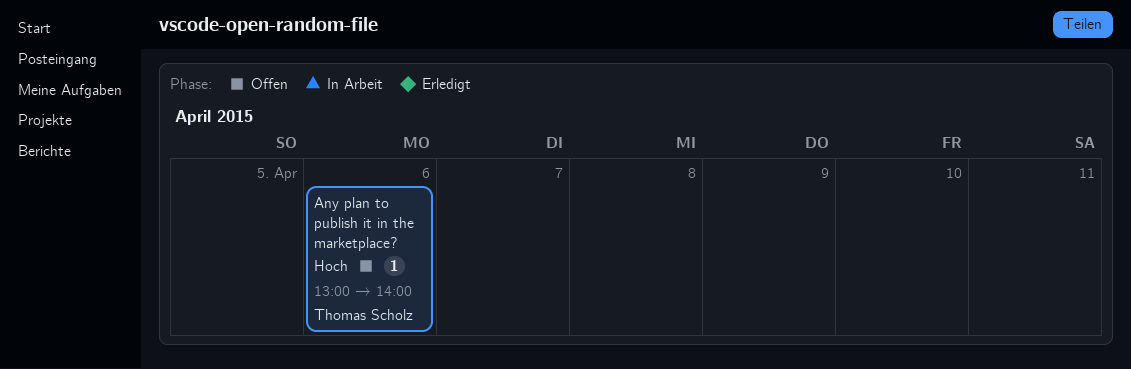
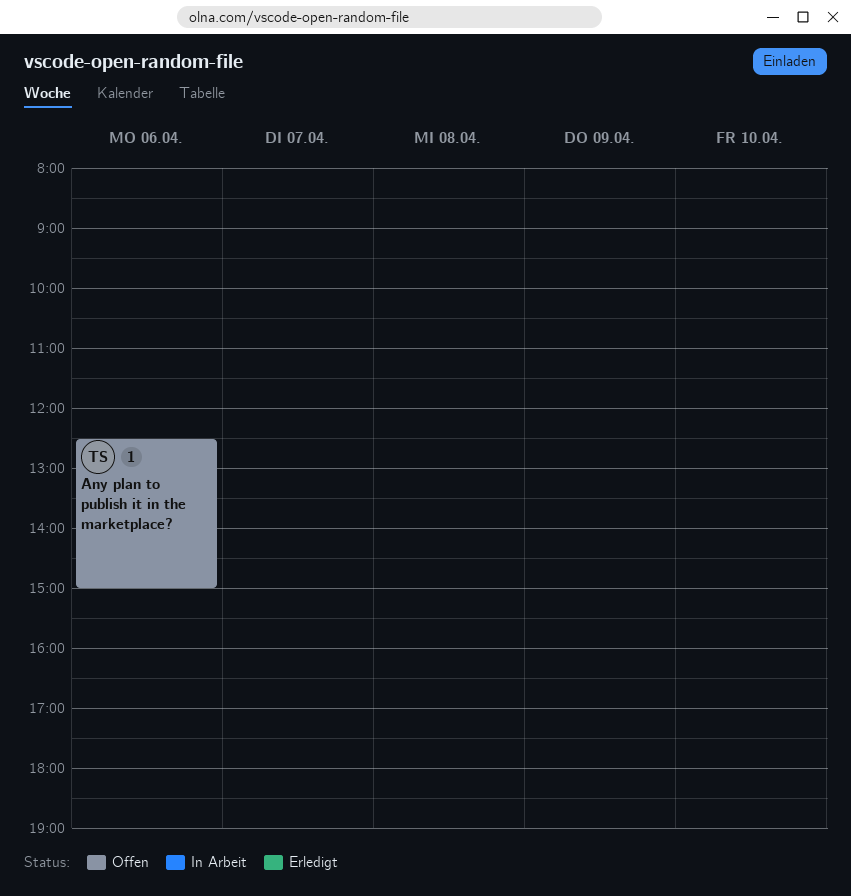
Any plan to publish it in the marketplace?, begins: 13:00 -> 12:30
Any plan to publish it in the marketplace?, ends: 14:00 -> 15:00

